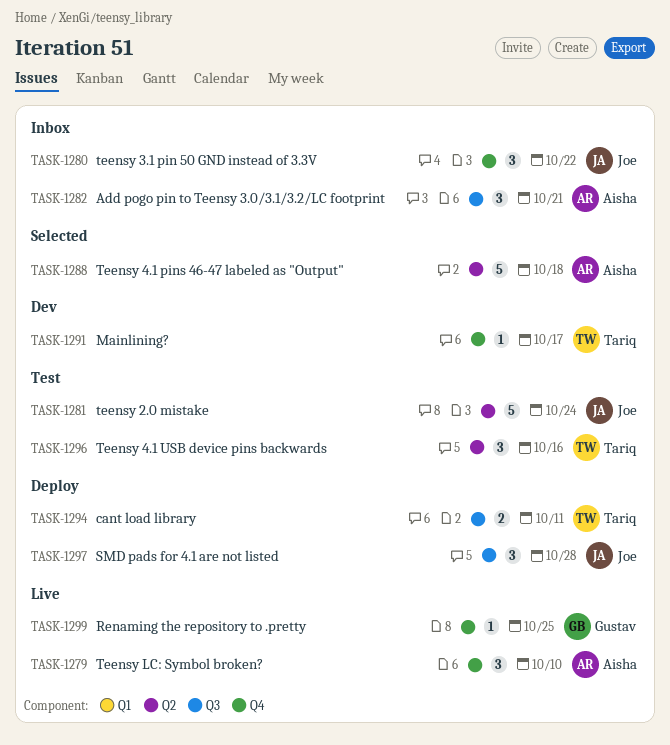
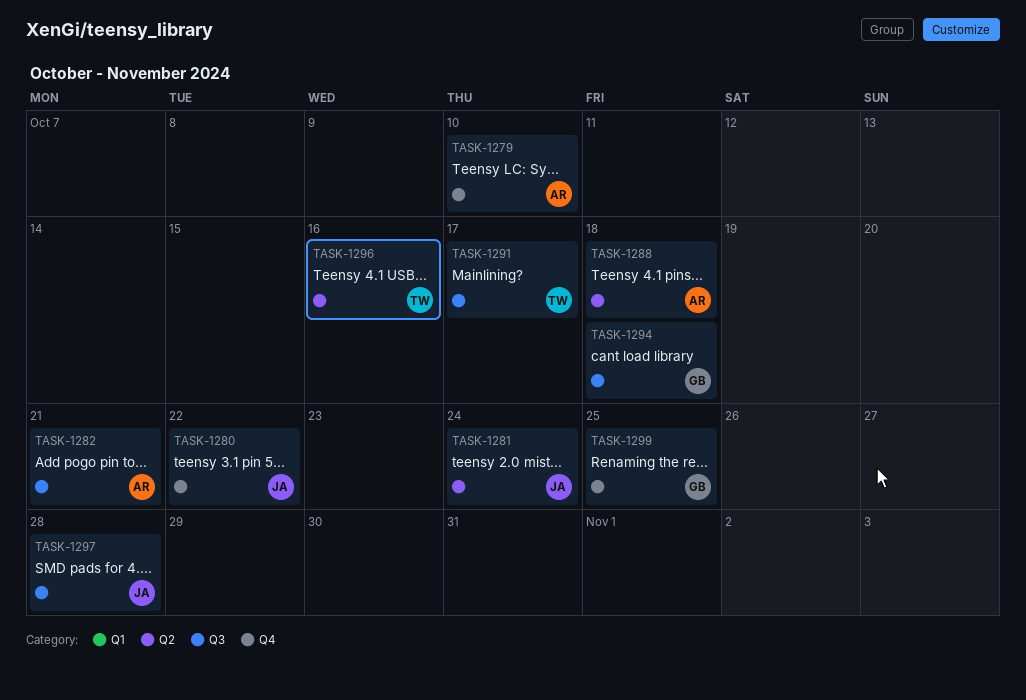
TASK-1291, label: Q4 -> Q3
TASK-1294, owner: Tariq -> Gustav
TASK-1294, due: Oct 11 -> Oct 18

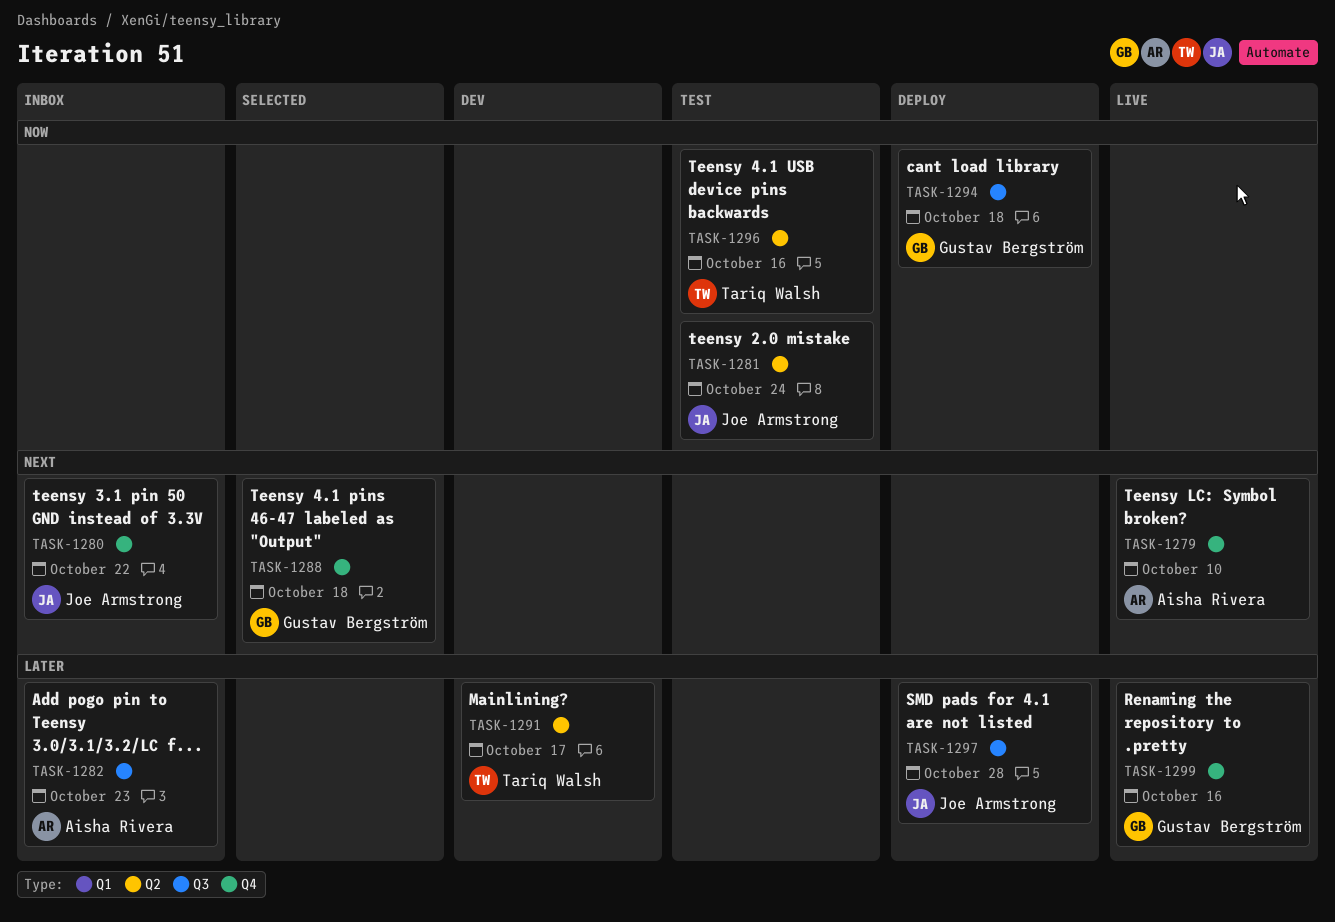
TASK-1282, due: Oct 21 -> Oct 23
TASK-1288, owner: Aisha Rivera -> Gustav Bergström
TASK-1288, label: Q2 -> Q4
TASK-1291, label: Q3 -> Q2
TASK-1299, due: Oct 25 -> Oct 16

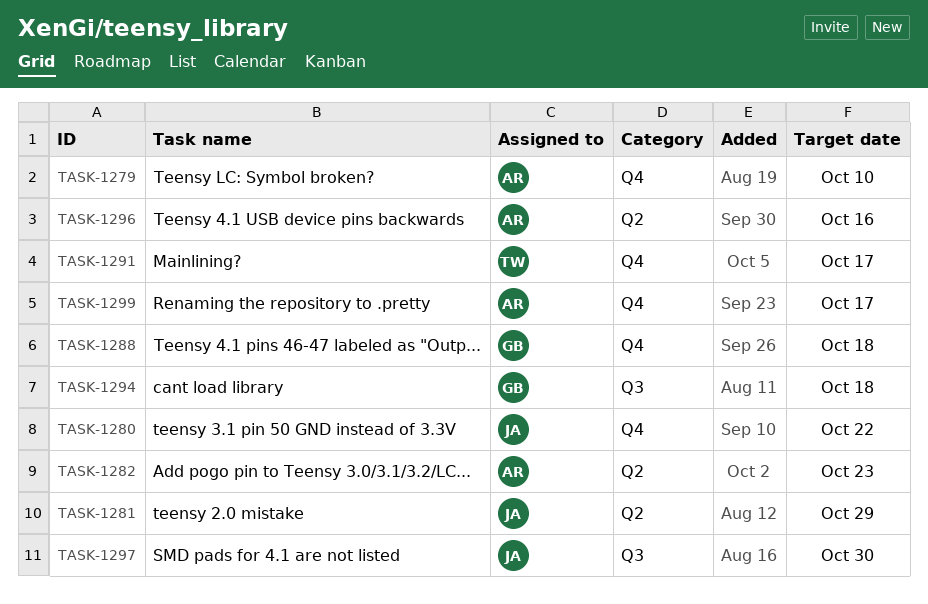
TASK-1281, due: Oct 24 -> Oct 29
TASK-1282, label: Q3 -> Q2
TASK-1291, label: Q2 -> Q4
TASK-1296, owner: Tariq Walsh -> Aisha Rivera
TASK-1297, due: Oct 28 -> Oct 30
TASK-1299, owner: Gustav Bergström -> Aisha Rivera
TASK-1299, due: Oct 16 -> Oct 17

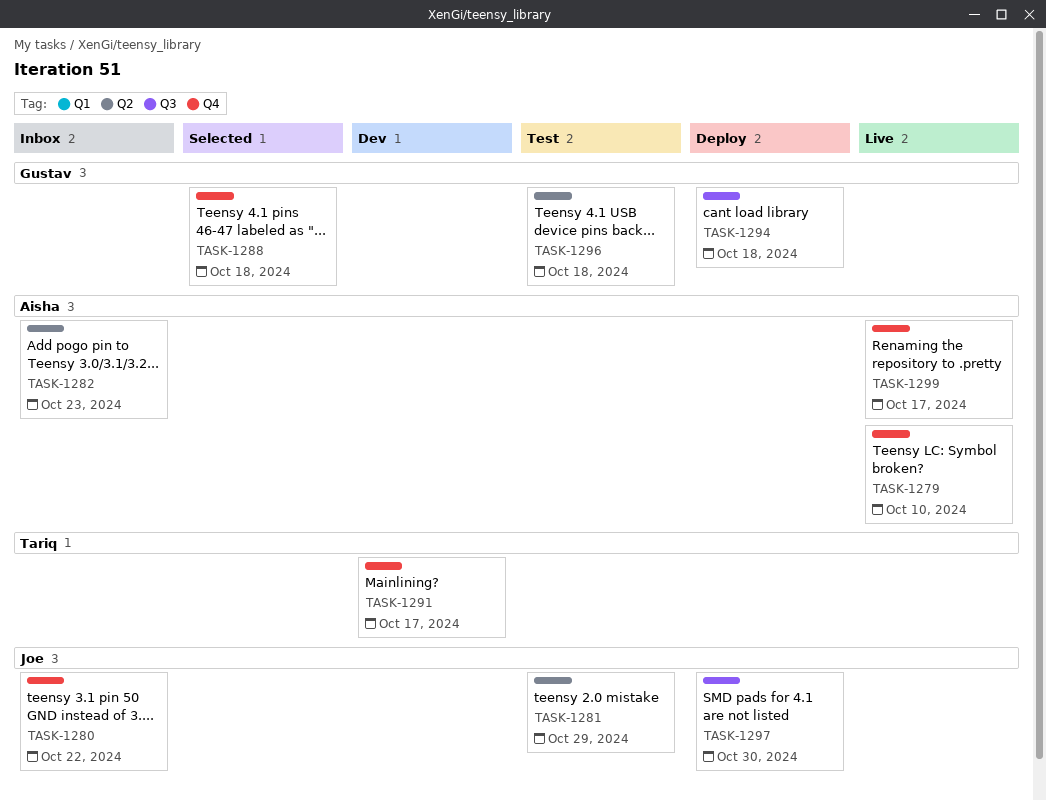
TASK-1296, owner: Aisha -> Gustav
TASK-1296, due: Oct 16 -> Oct 18

